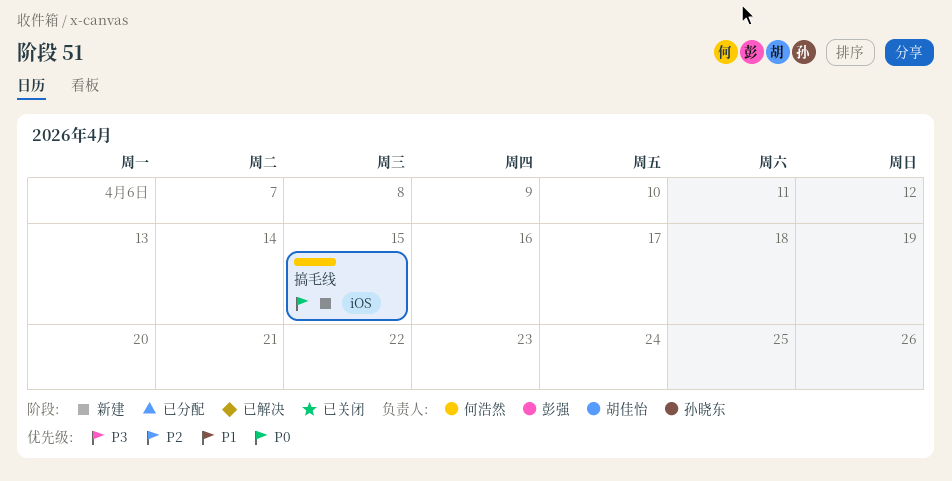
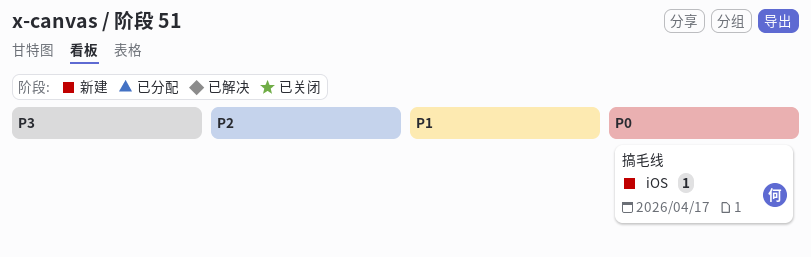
搞毛线, due: Apr 15 -> Apr 17

